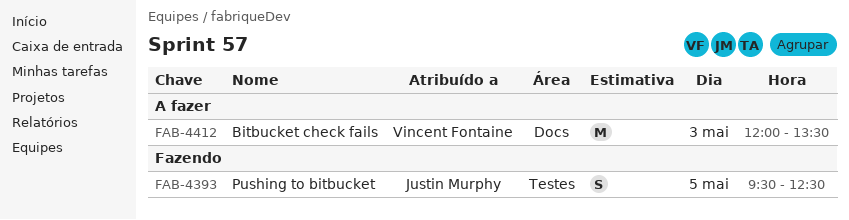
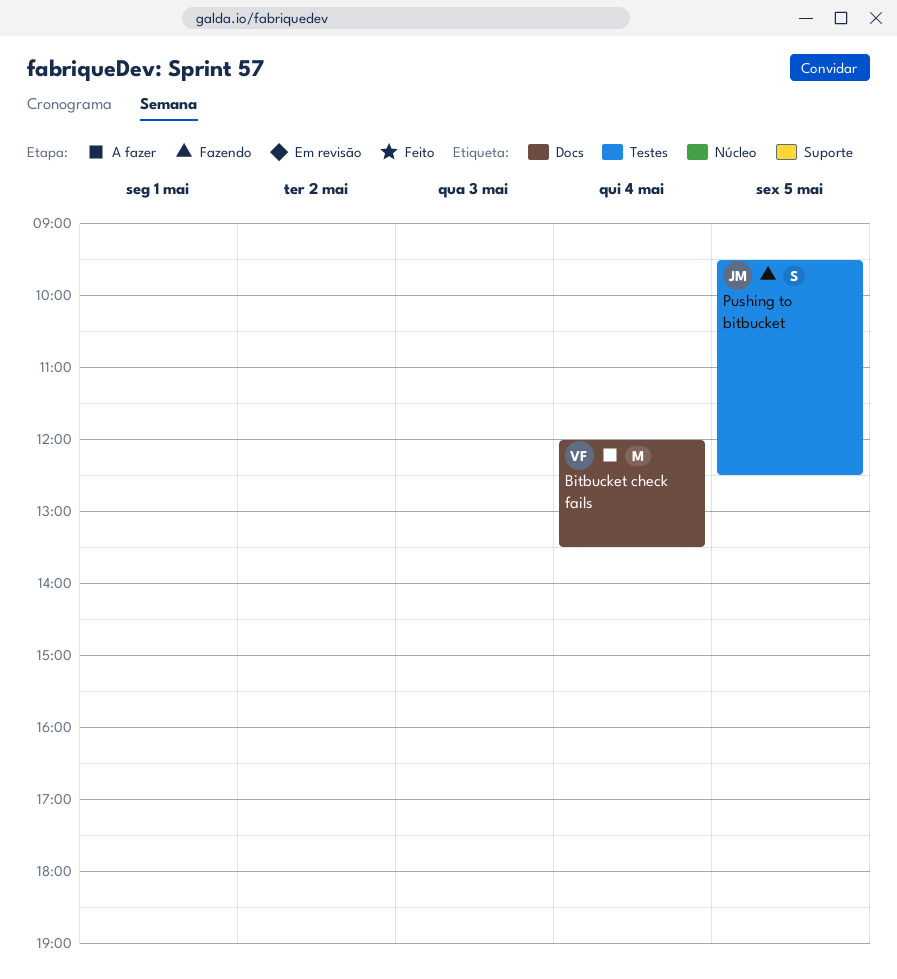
Bitbucket check fails, day: May 3 -> May 4

